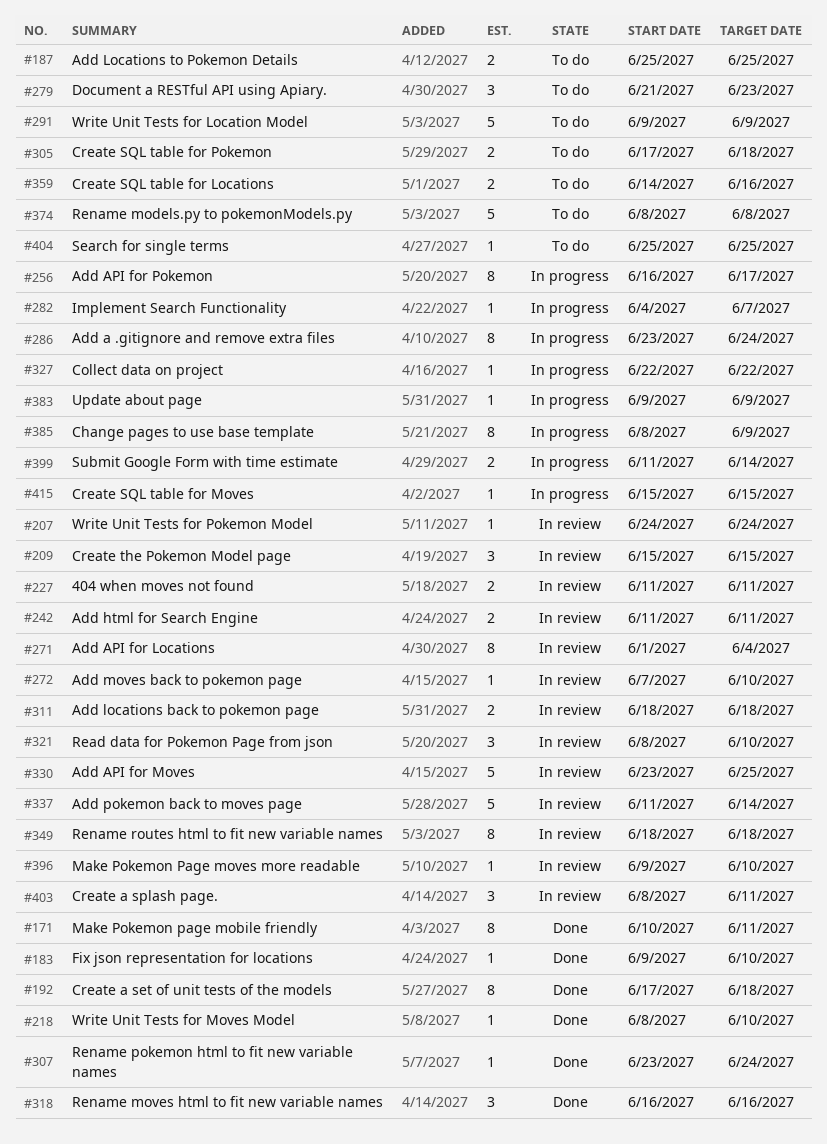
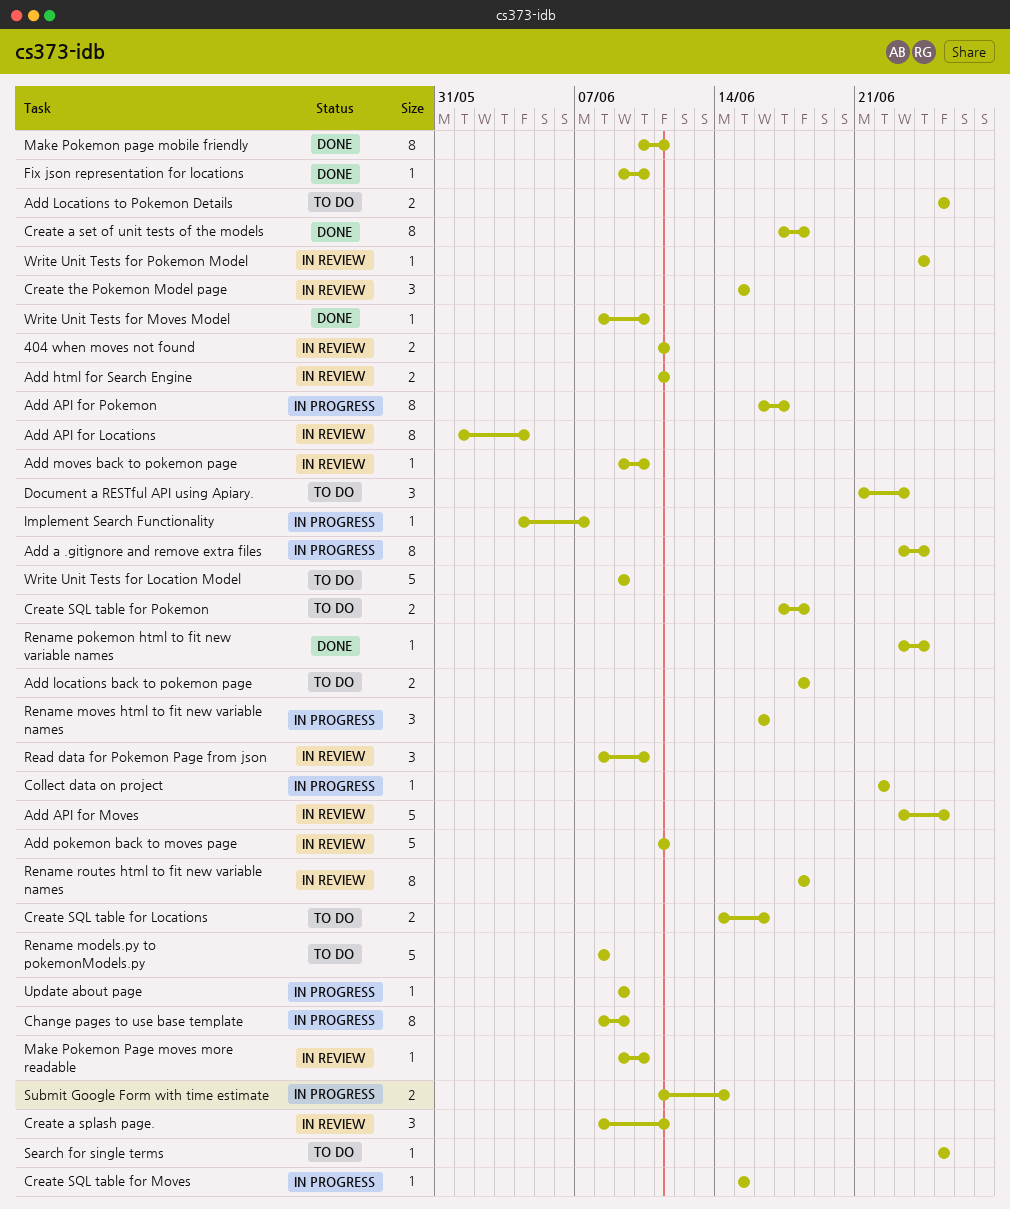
Add locations back to pokemon page, status: In review -> To do
Add moves back to pokemon page, start: Jun 7 -> Jun 9
Add pokemon back to moves page, due: Jun 14 -> Jun 11
Rename moves html to fit new variable names, status: Done -> In progress

